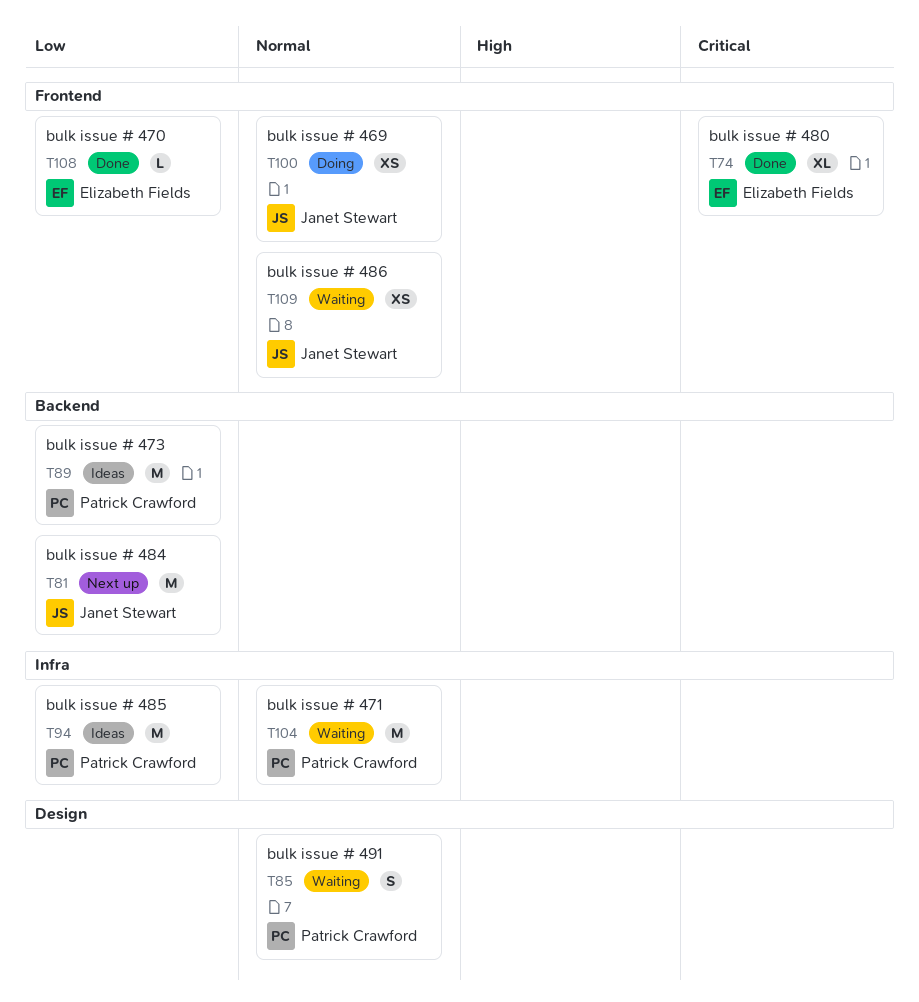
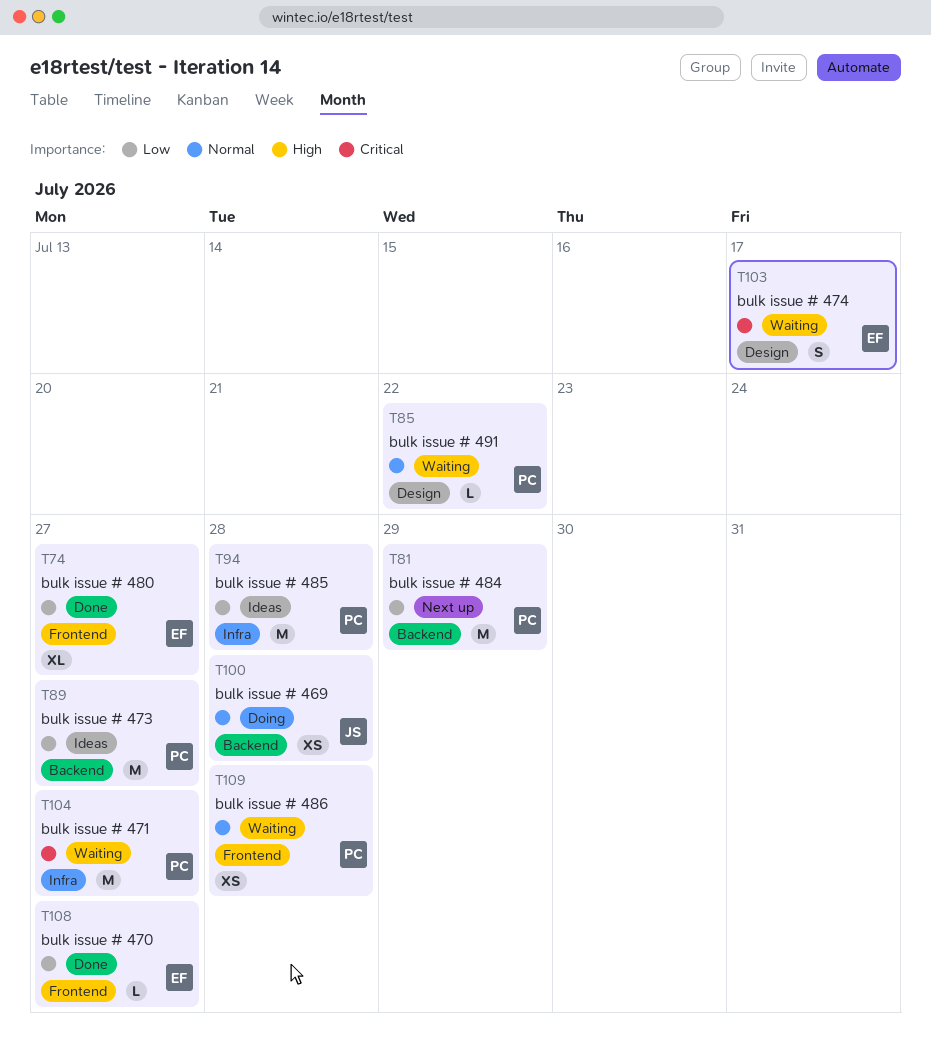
T74, priority: Critical -> Low
T81, owner: Janet Stewart -> Patrick Crawford
T85, estimate: S -> L
T100, label: Frontend -> Backend
T103: none -> present
T104, priority: Normal -> Critical
T109, owner: Janet Stewart -> Patrick Crawford

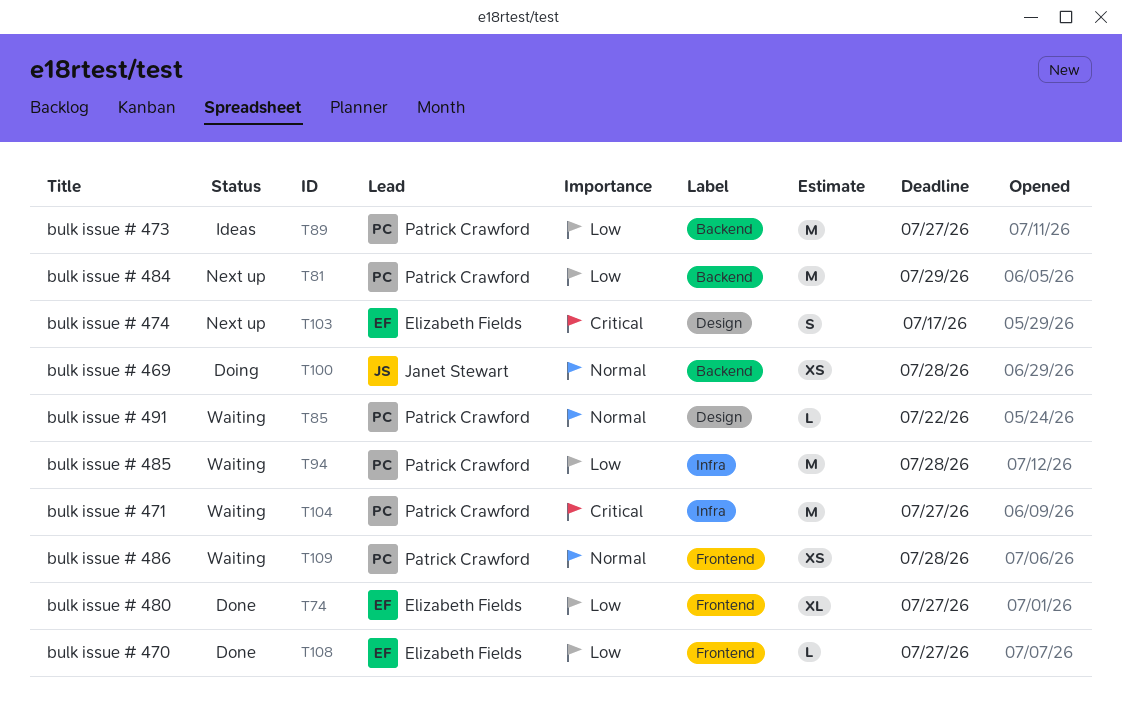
T94, status: Ideas -> Waiting
T103, status: Waiting -> Next up

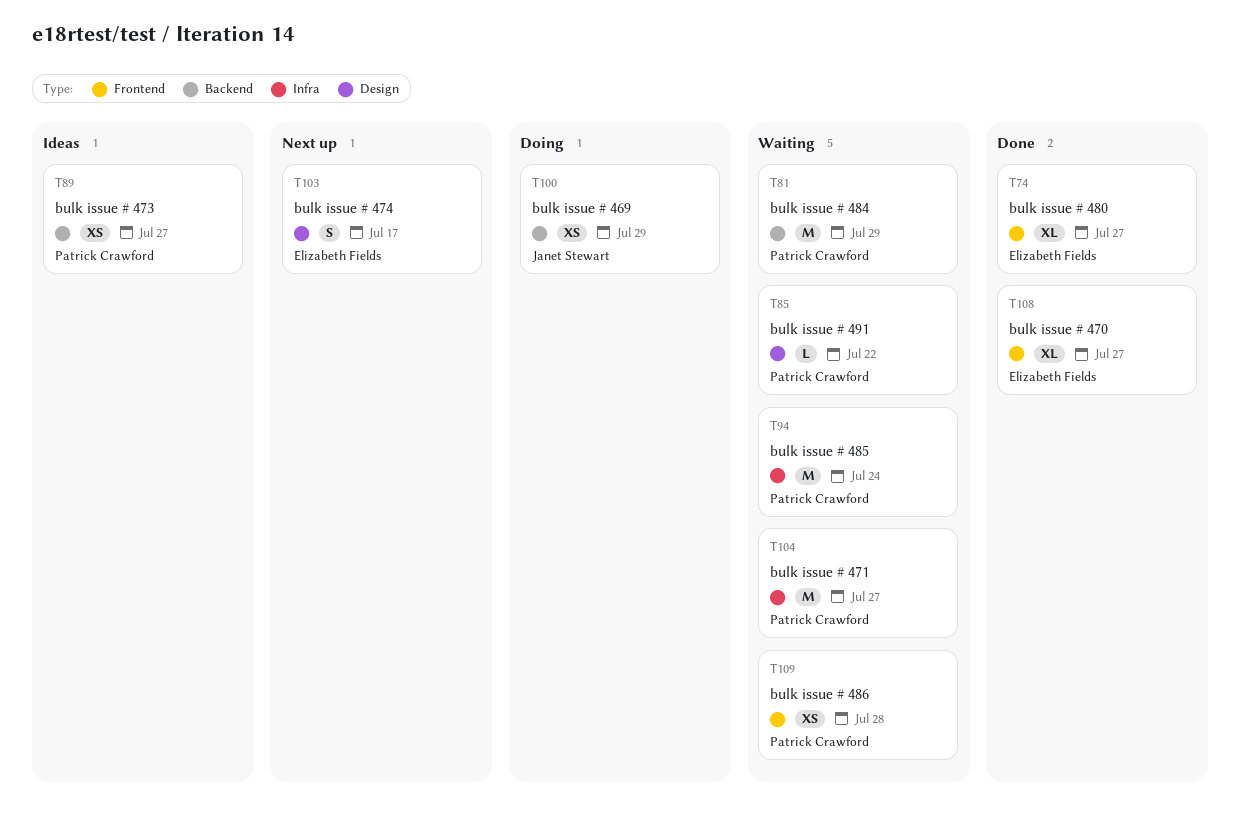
T81, status: Next up -> Waiting
T89, estimate: M -> XS
T94, due: Jul 28 -> Jul 24
T100, due: Jul 28 -> Jul 29
T108, estimate: L -> XL

